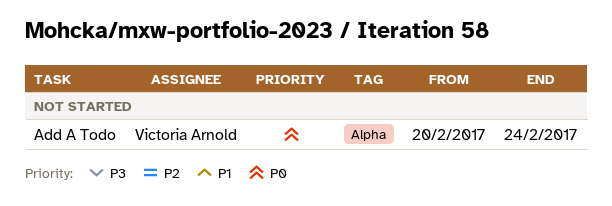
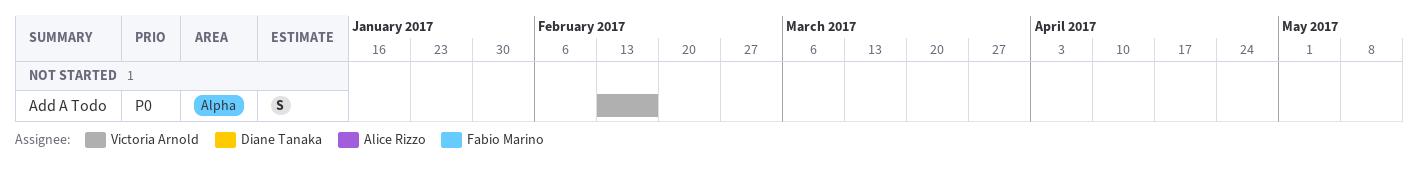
Add A Todo, start: Feb 20 -> Feb 13
Add A Todo, due: Feb 24 -> Feb 17

